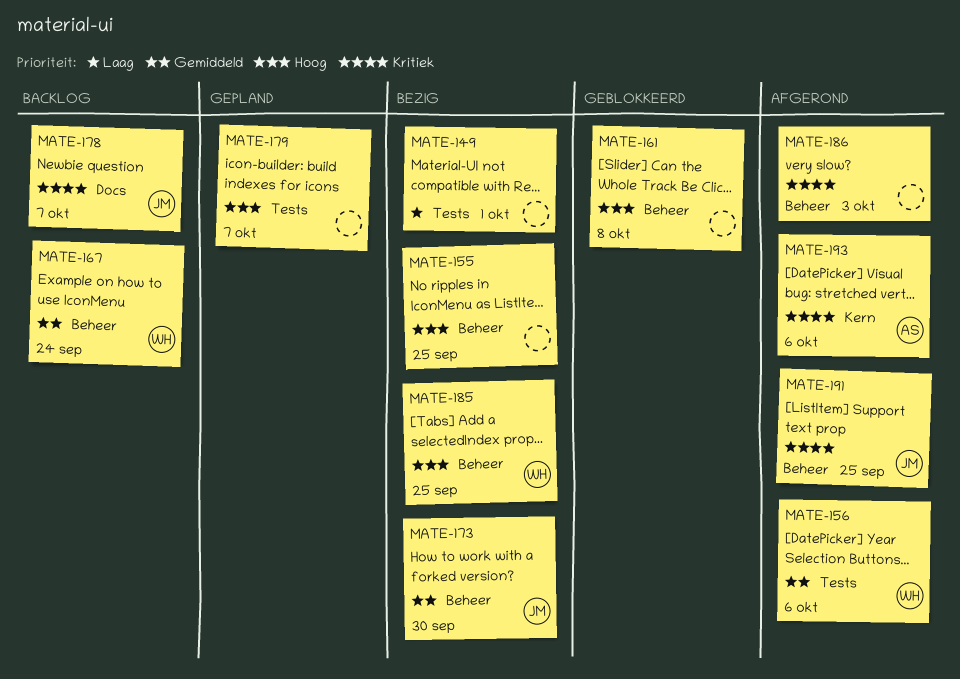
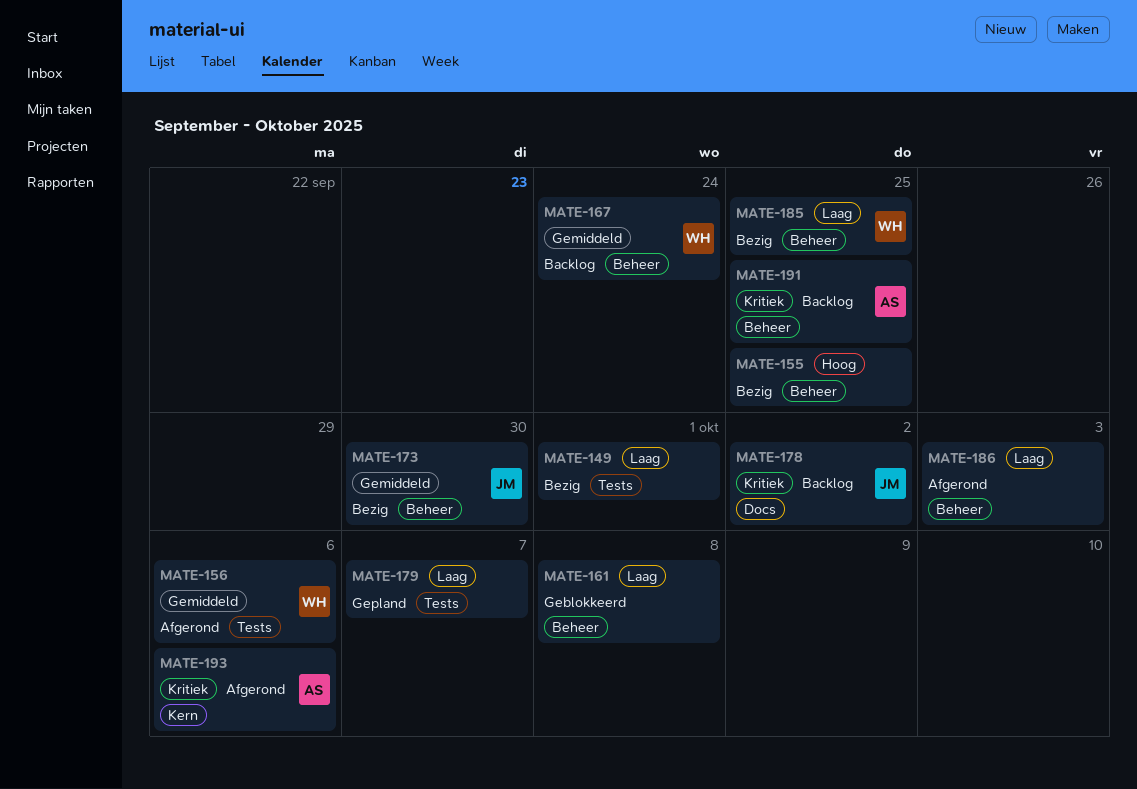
MATE-161, priority: Hoog -> Laag
MATE-178, due: Oct 7 -> Oct 2
MATE-179, priority: Hoog -> Laag
MATE-185, priority: Hoog -> Laag
MATE-186, priority: Kritiek -> Laag
MATE-191, status: Afgerond -> Backlog
MATE-191, owner: JM -> AS

